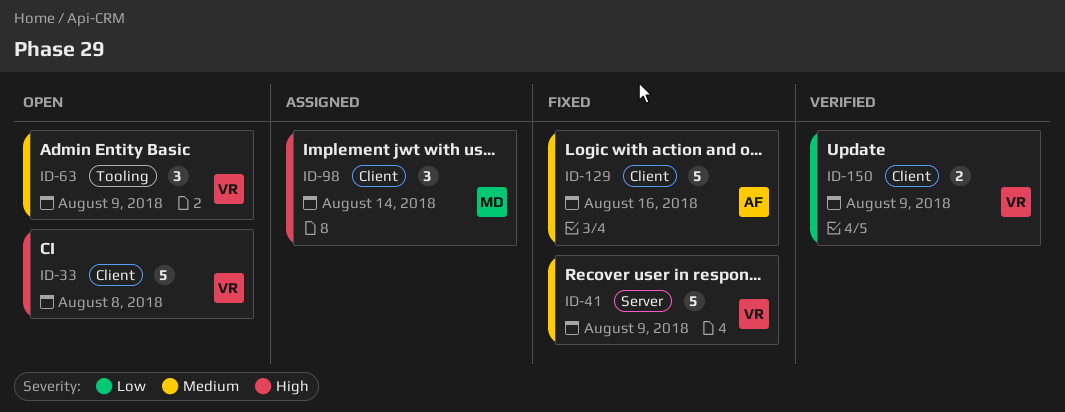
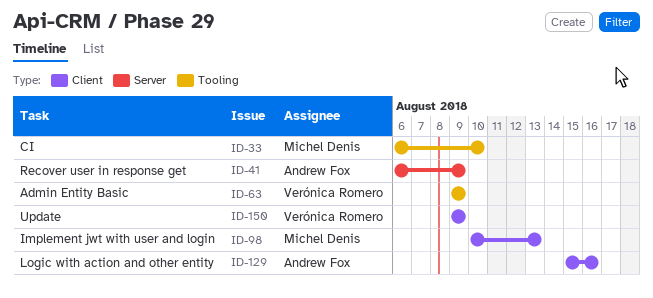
ID-33, owner: Verónica Romero -> Michel Denis
ID-33, label: Client -> Tooling
ID-33, due: Aug 8 -> Aug 10
ID-41, owner: Verónica Romero -> Andrew Fox
ID-98, due: Aug 14 -> Aug 13

